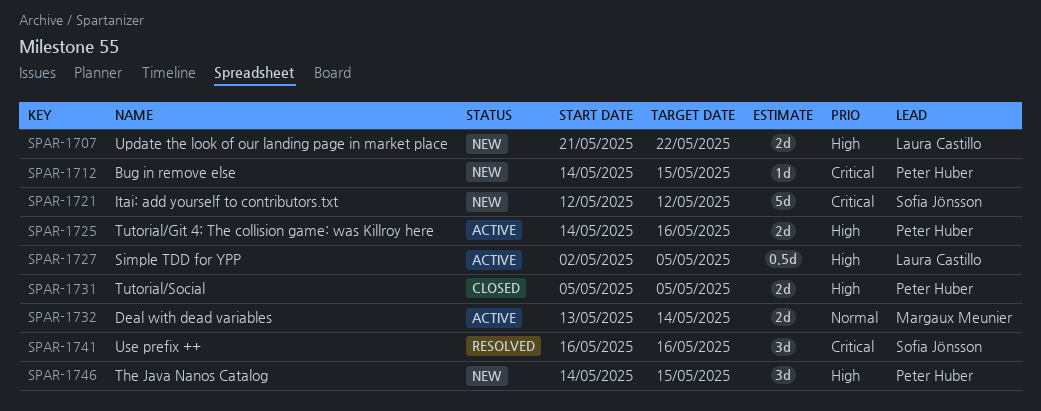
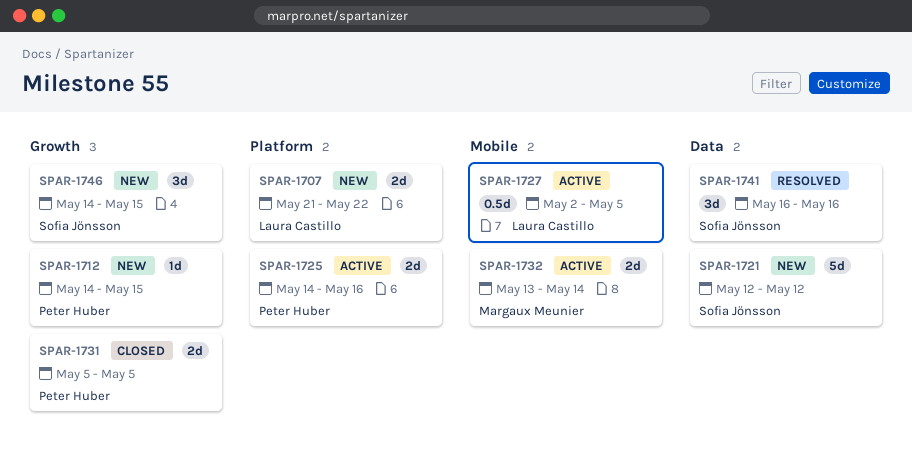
SPAR-1746, owner: Peter Huber -> Sofia Jönsson

